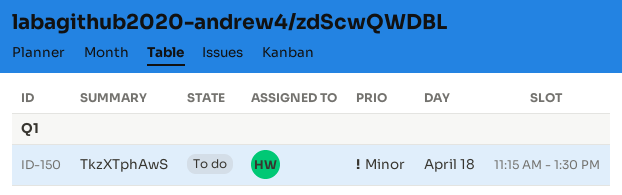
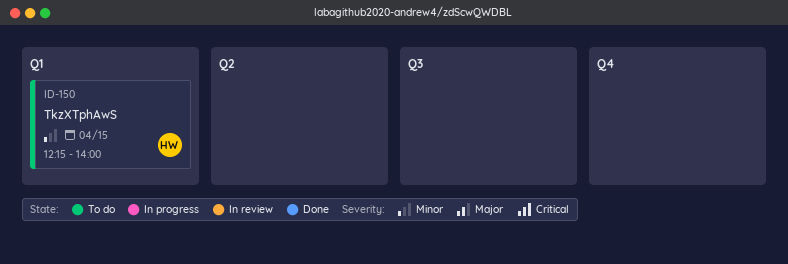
ID-150, day: Apr 18 -> Apr 15
ID-150, begins: 11:15 -> 12:15
ID-150, ends: 13:30 -> 14:00

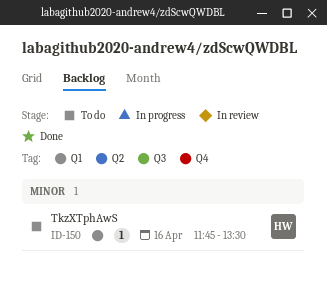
ID-150, day: Apr 15 -> Apr 16
ID-150, begins: 12:15 -> 11:45
ID-150, ends: 14:00 -> 13:30

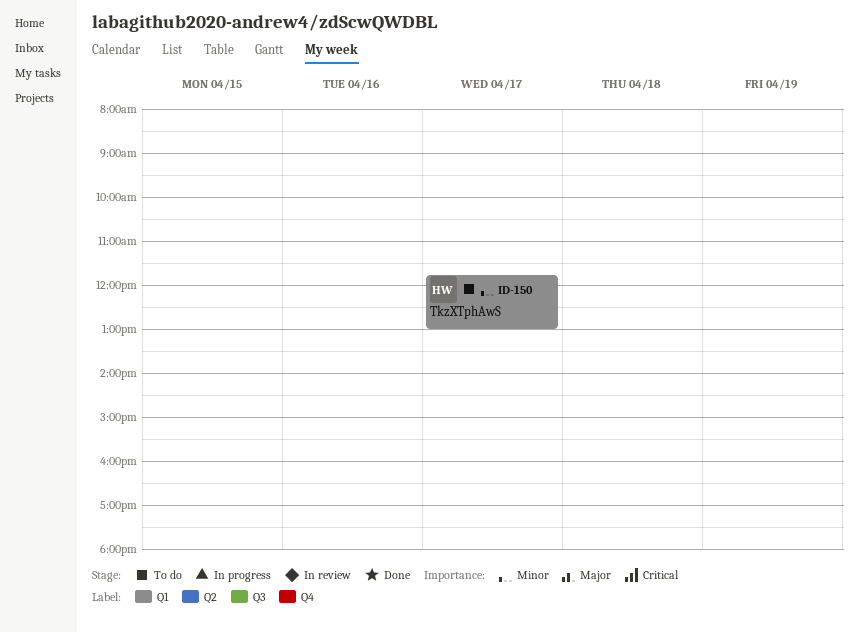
ID-150, day: Apr 16 -> Apr 17
ID-150, ends: 13:30 -> 13:00

